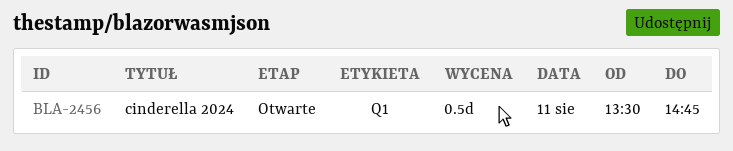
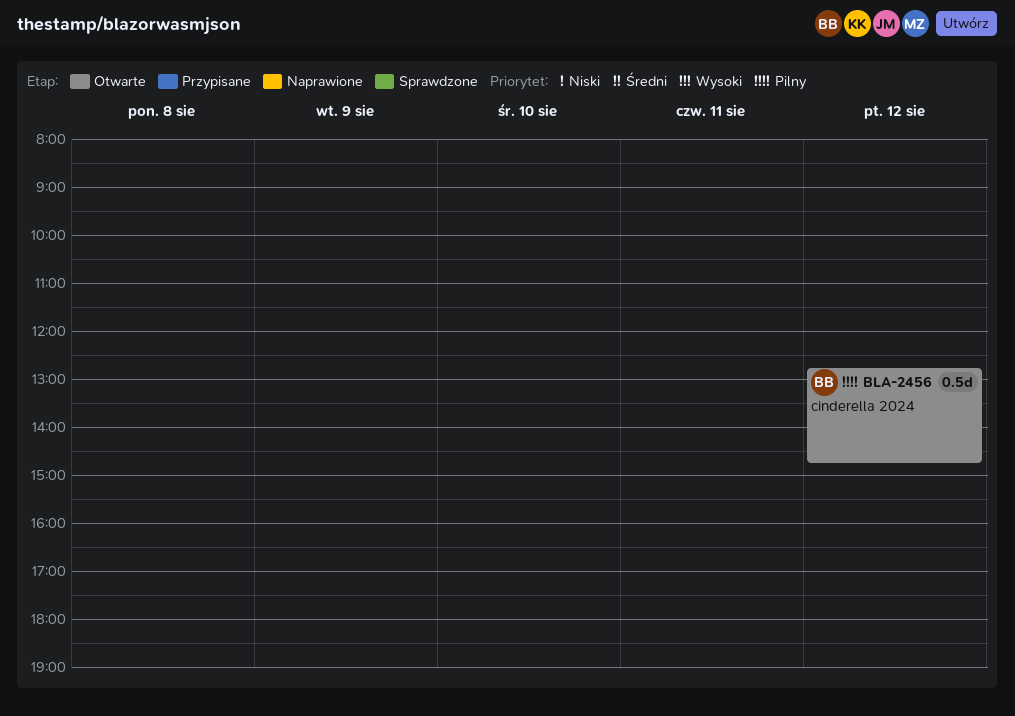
BLA-2456, day: Aug 11 -> Aug 12
BLA-2456, begins: 13:30 -> 12:45

